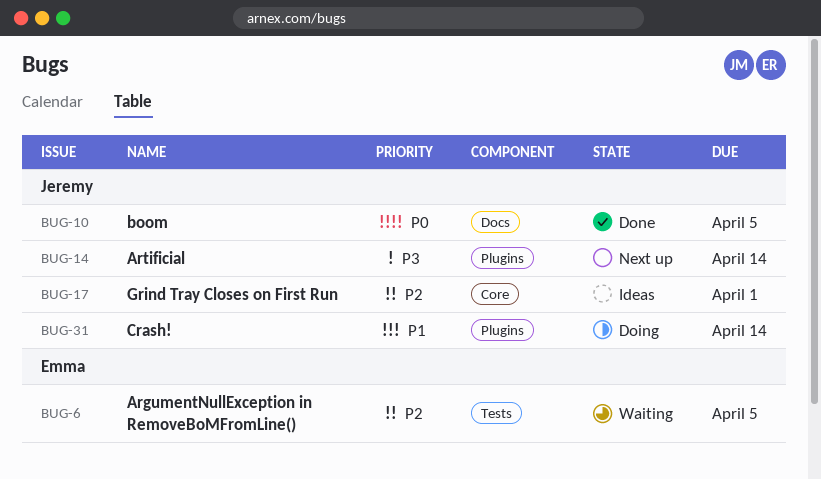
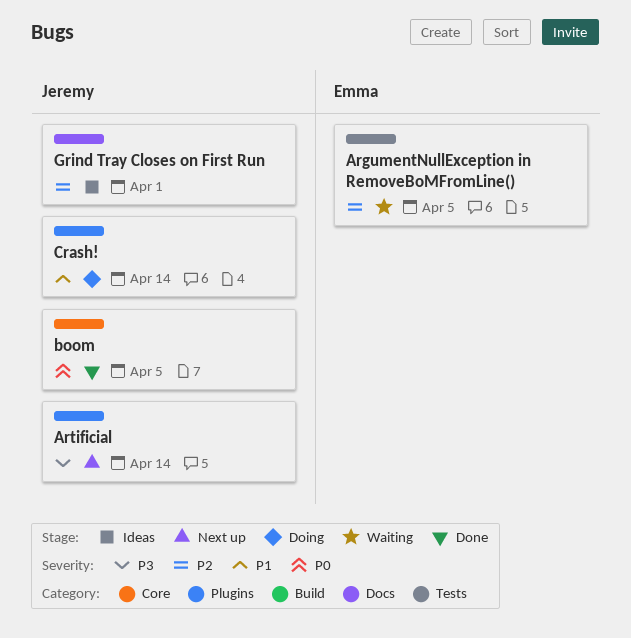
boom, label: Docs -> Core
Grind Tray Closes on First Run, label: Core -> Docs

